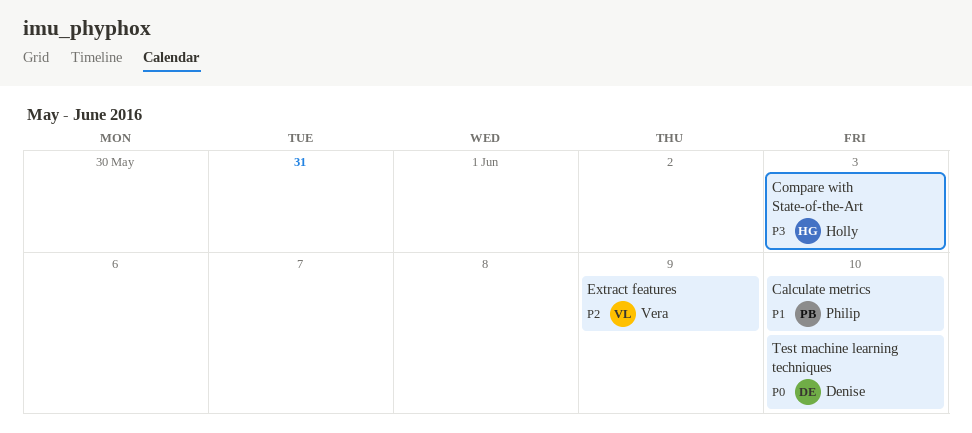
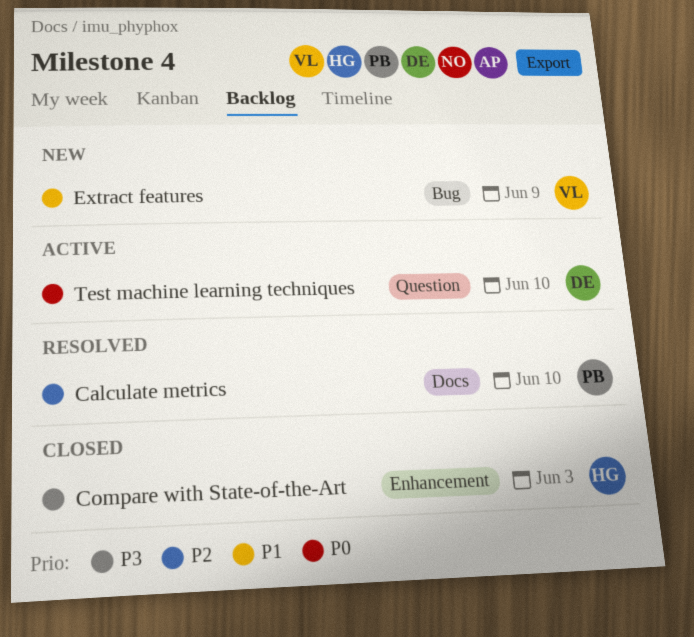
Calculate metrics, priority: P1 -> P2
Extract features, priority: P2 -> P1

